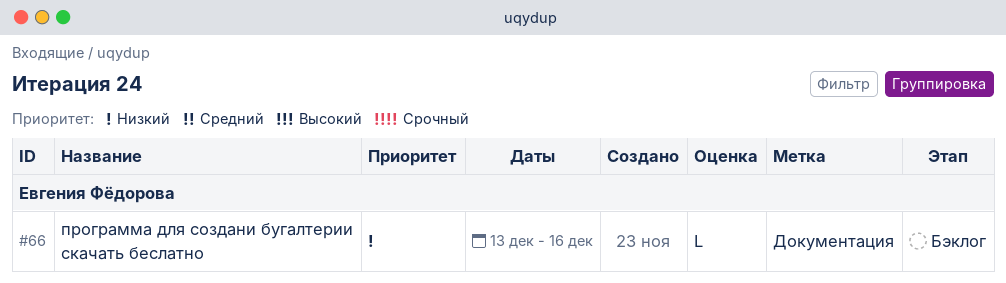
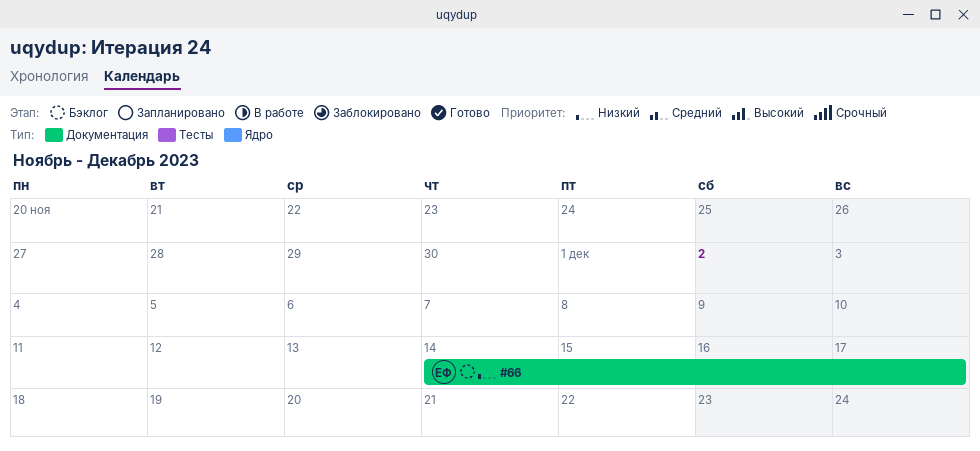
#66, start: Dec 13 -> Dec 14
#66, due: Dec 16 -> Dec 17

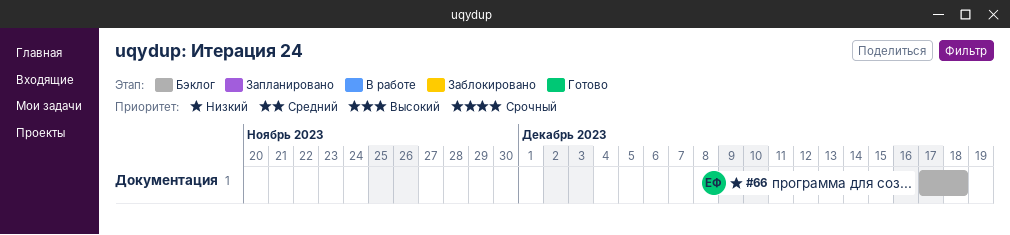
#66, start: Dec 14 -> Dec 17
#66, due: Dec 17 -> Dec 18

